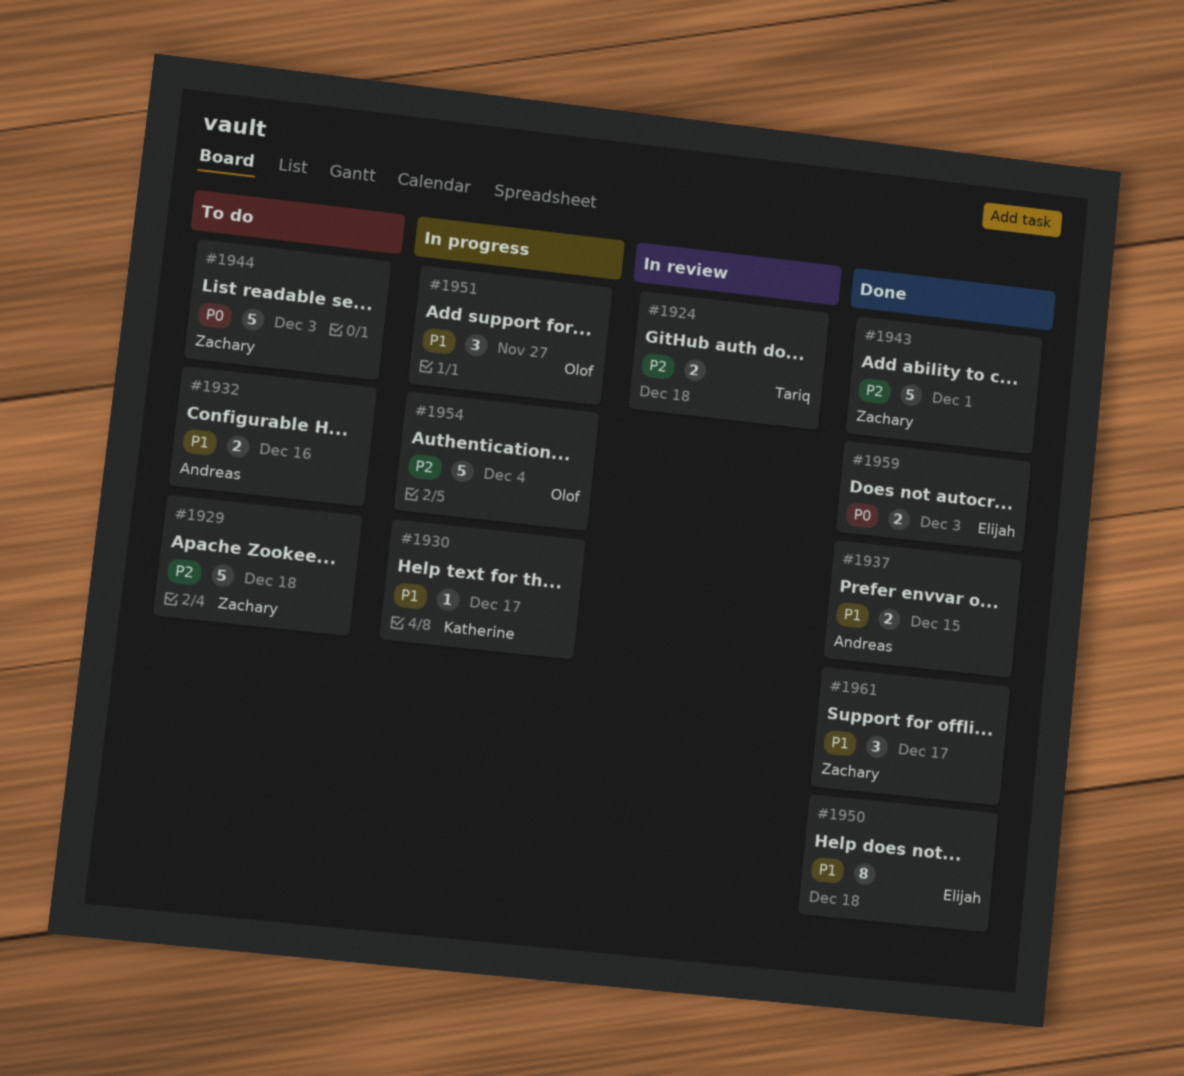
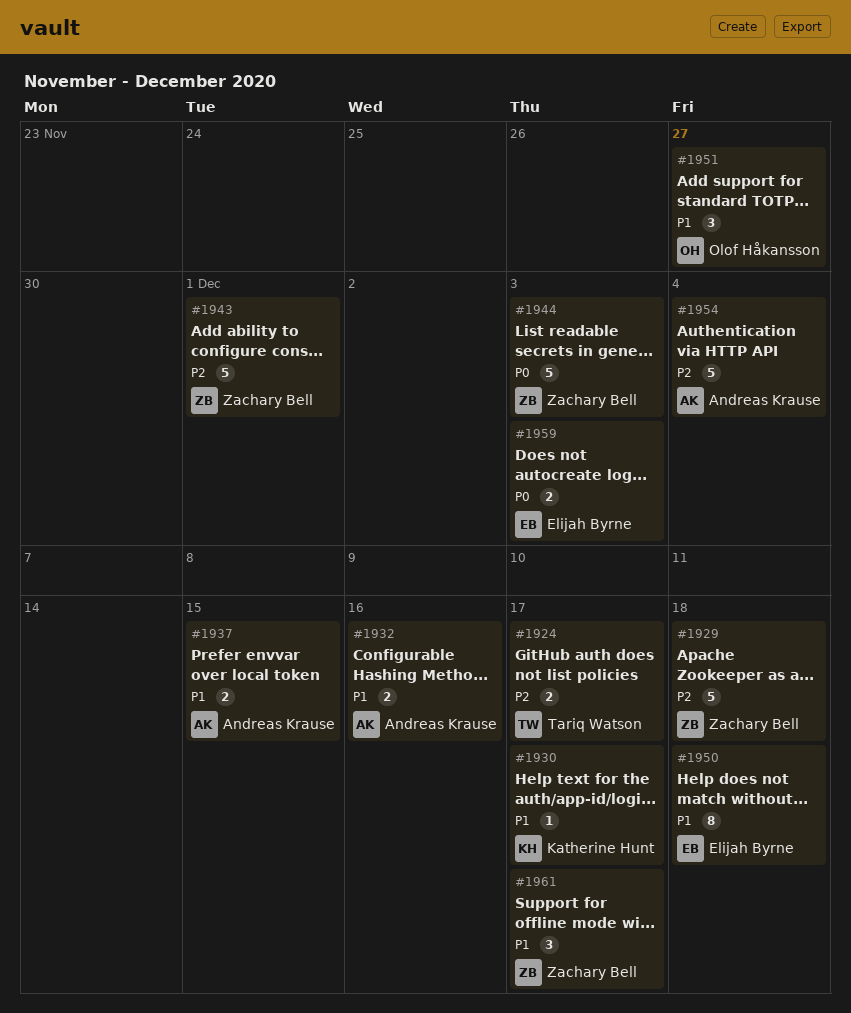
#1924, due: Dec 18 -> Dec 17
#1954, owner: Olof Håkansson -> Andreas Krause

